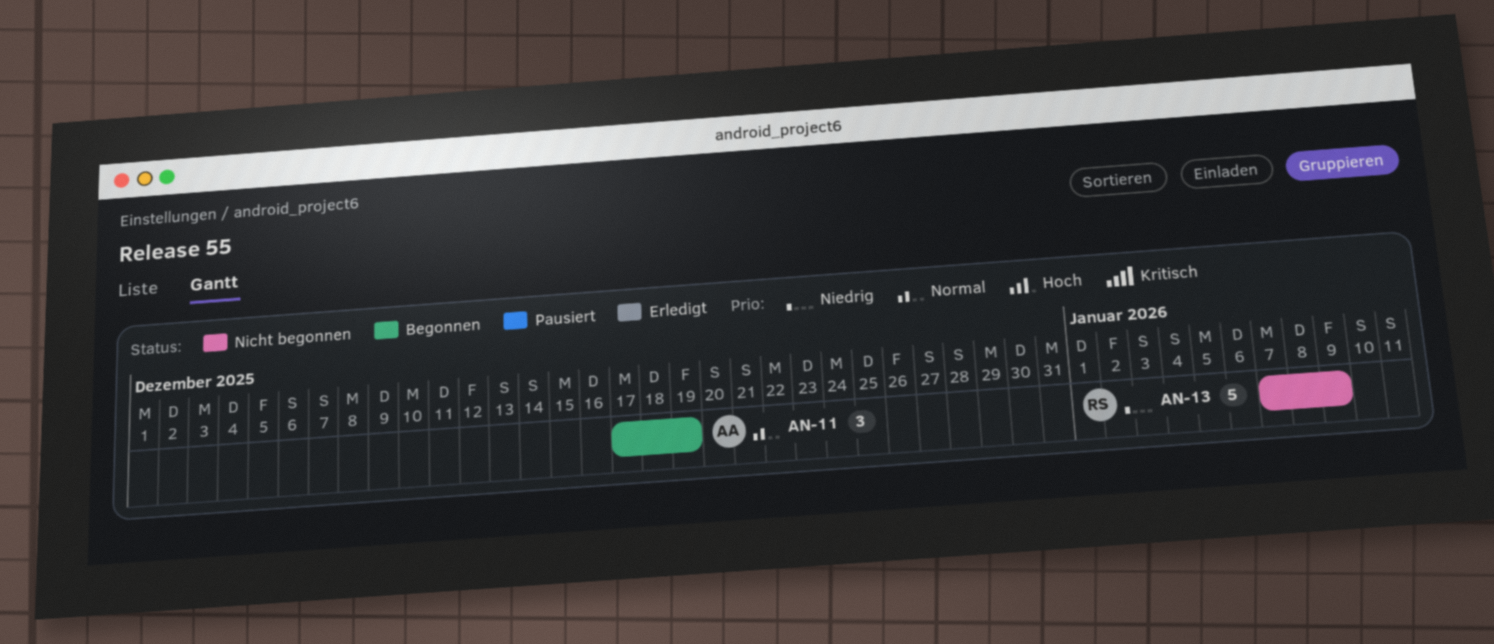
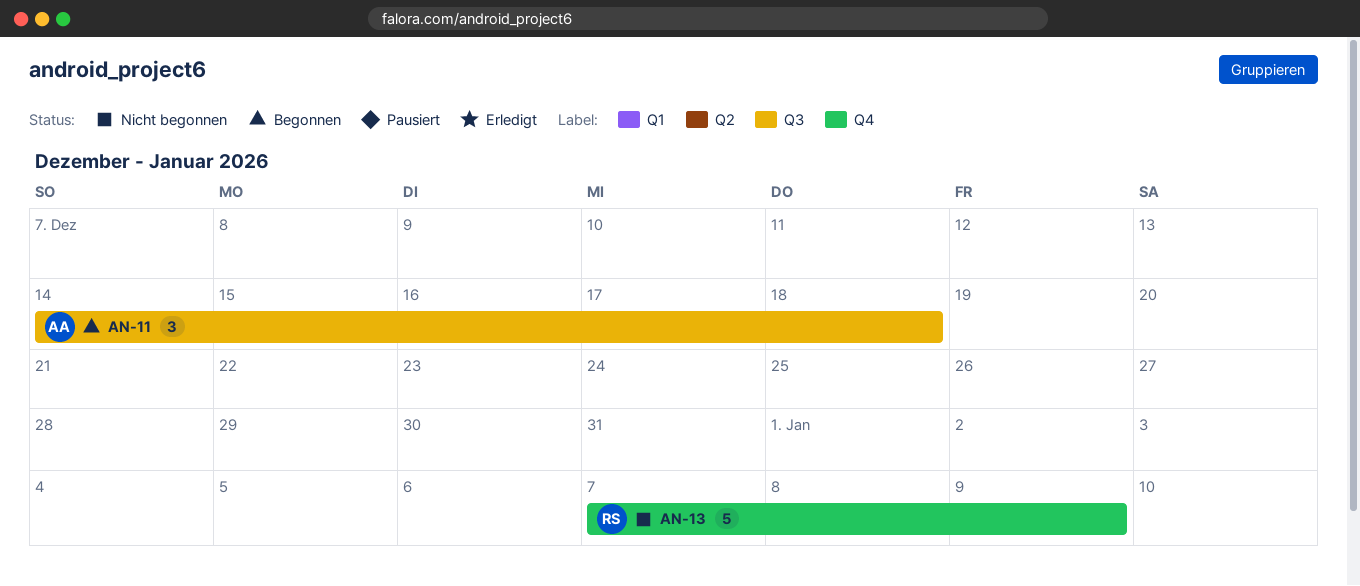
AN-11, start: Dec 17 -> Dec 14
AN-11, due: Dec 19 -> Dec 18

